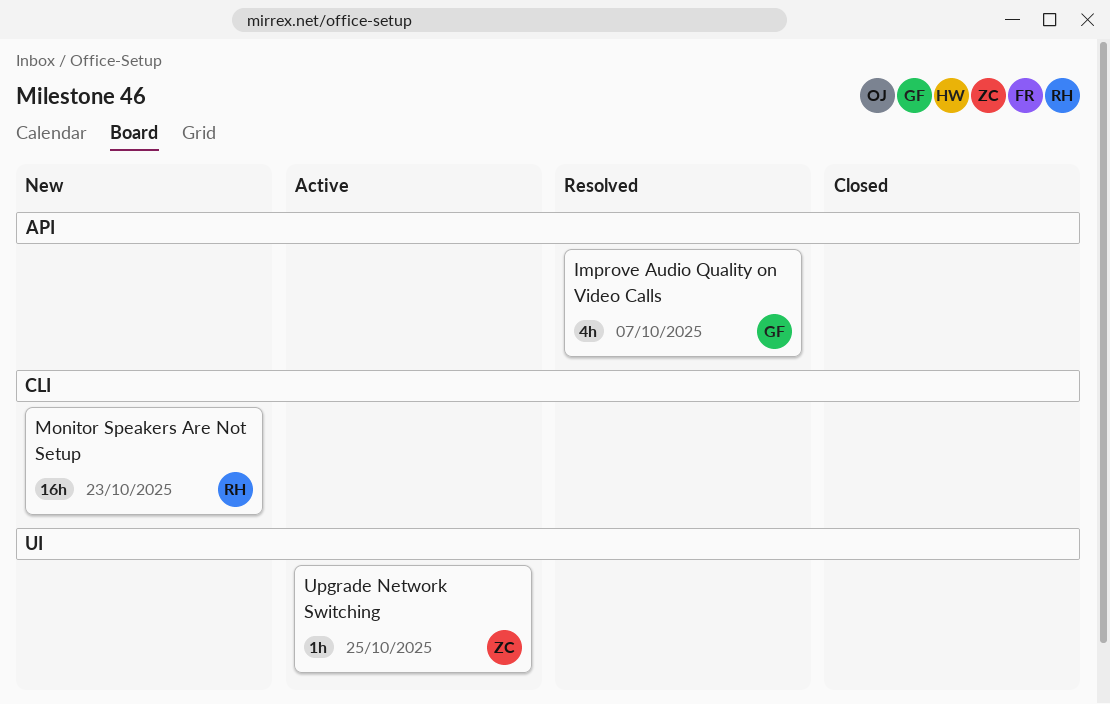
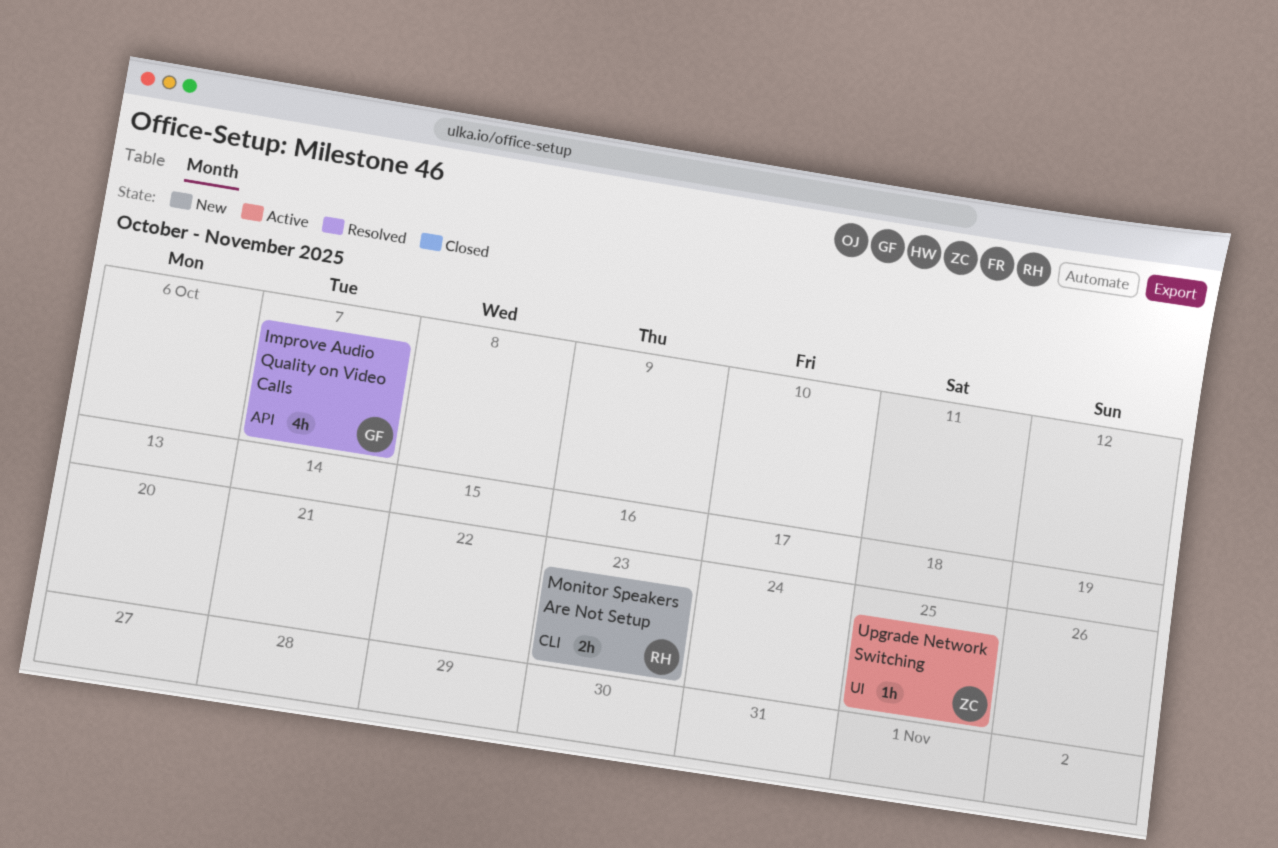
Monitor Speakers Are Not Setup, estimate: 16h -> 2h

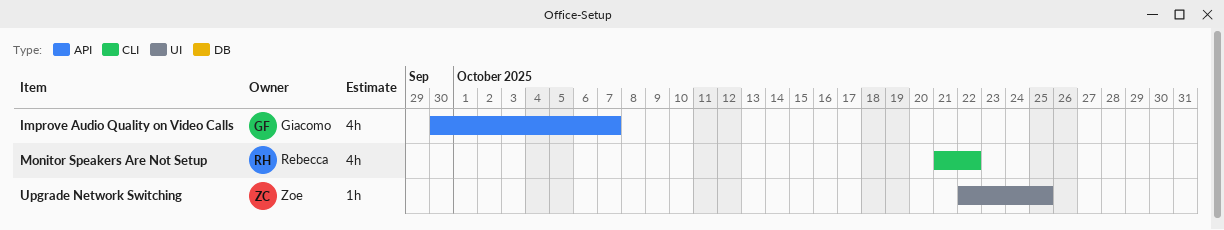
Monitor Speakers Are Not Setup, estimate: 2h -> 4h
Monitor Speakers Are Not Setup, due: Oct 23 -> Oct 22

